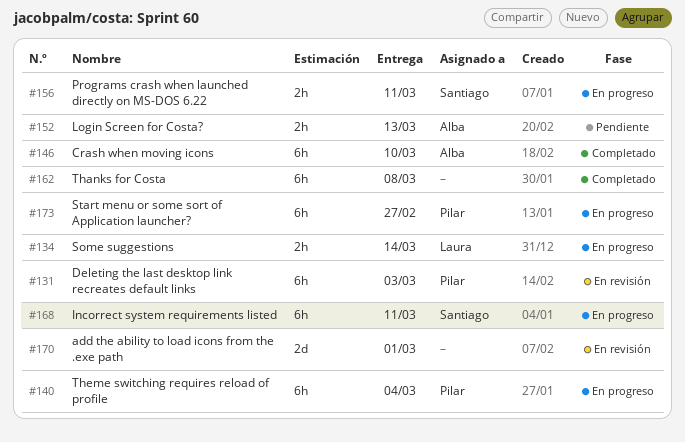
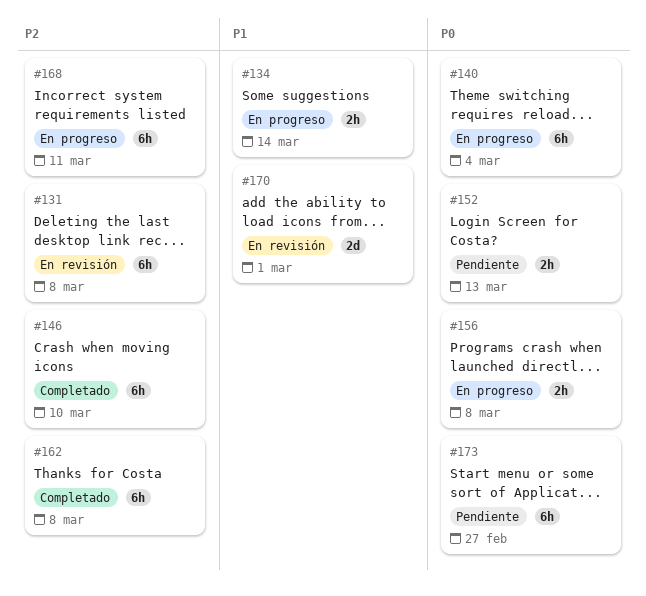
#131, due: Mar 3 -> Mar 8
#156, due: Mar 11 -> Mar 8
#173, status: En progreso -> Pendiente

